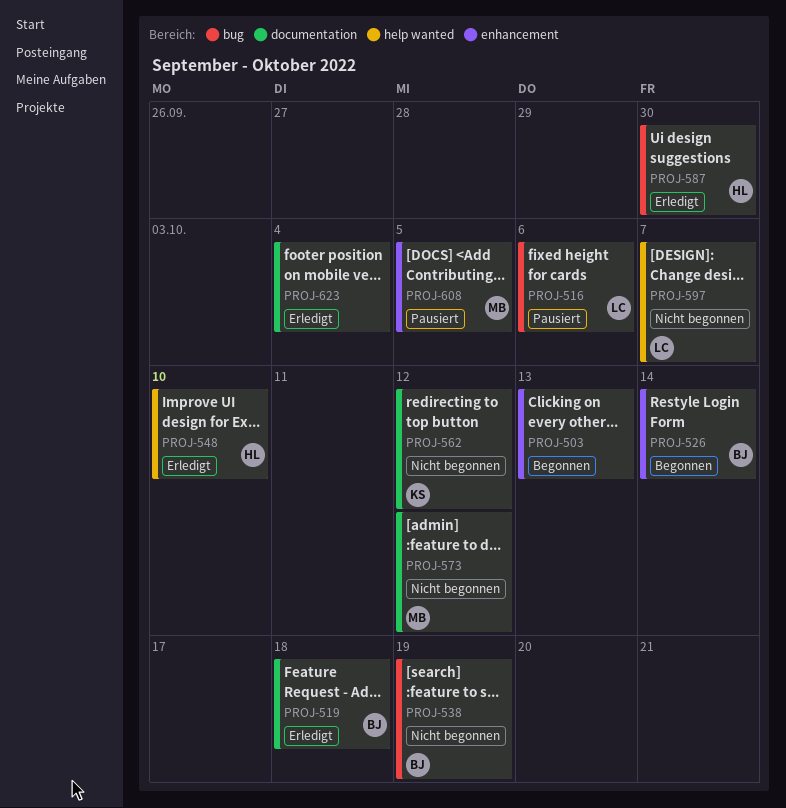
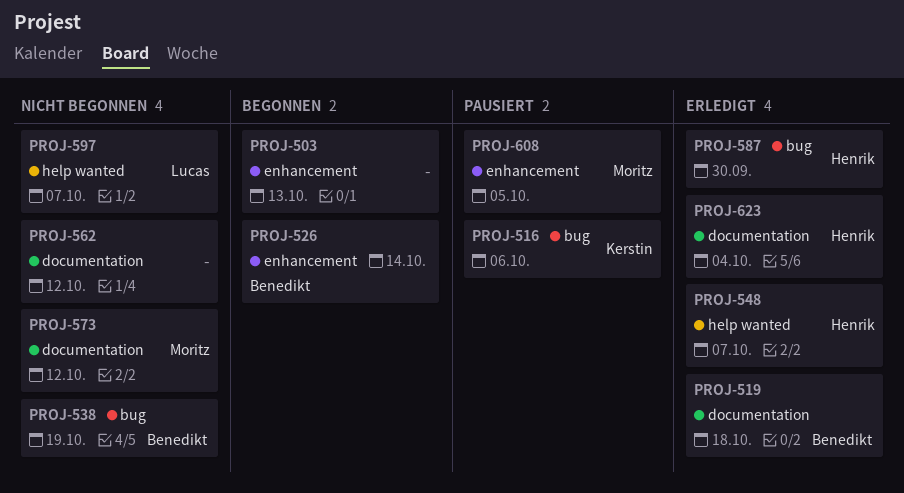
PROJ-516, owner: Lucas -> Kerstin
PROJ-548, due: Oct 10 -> Oct 7
PROJ-562, owner: Kerstin -> none
PROJ-623, owner: none -> Henrik

